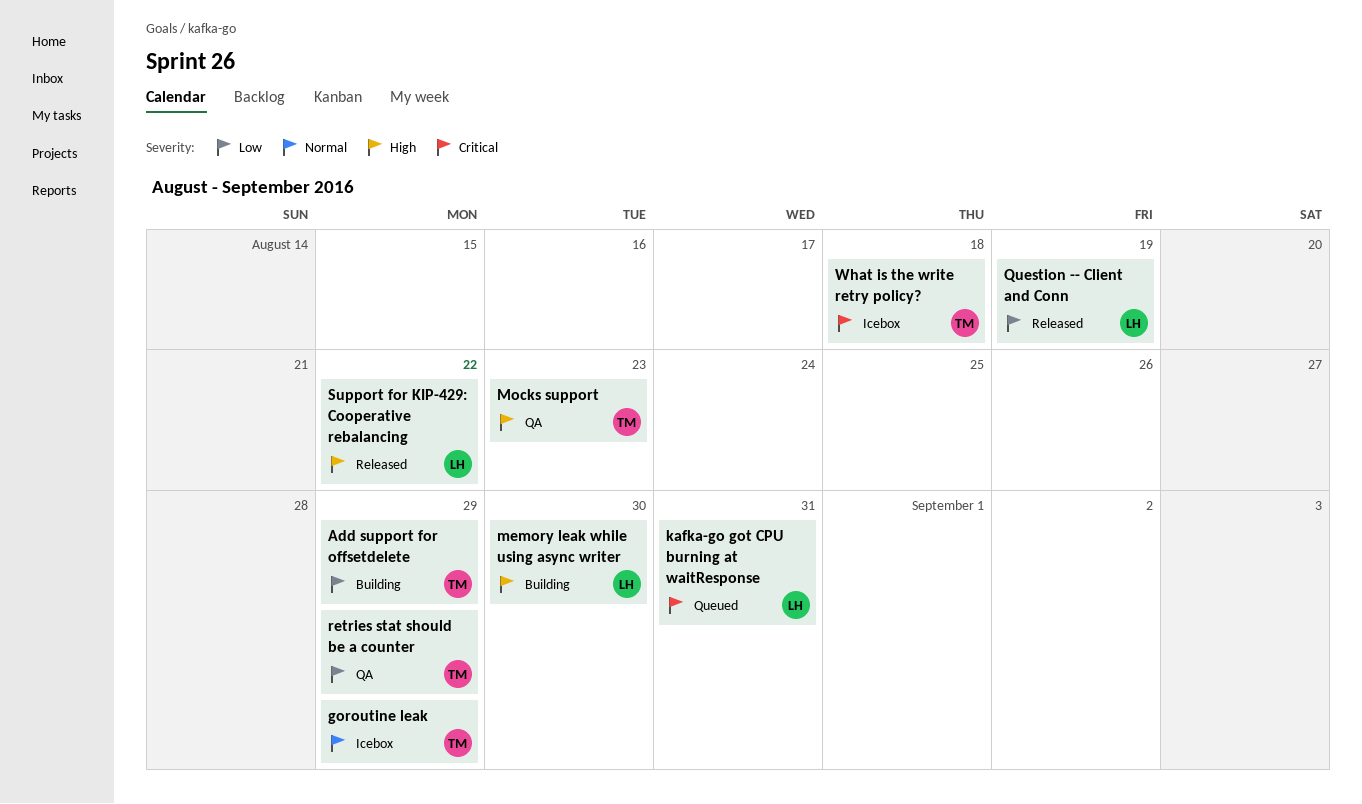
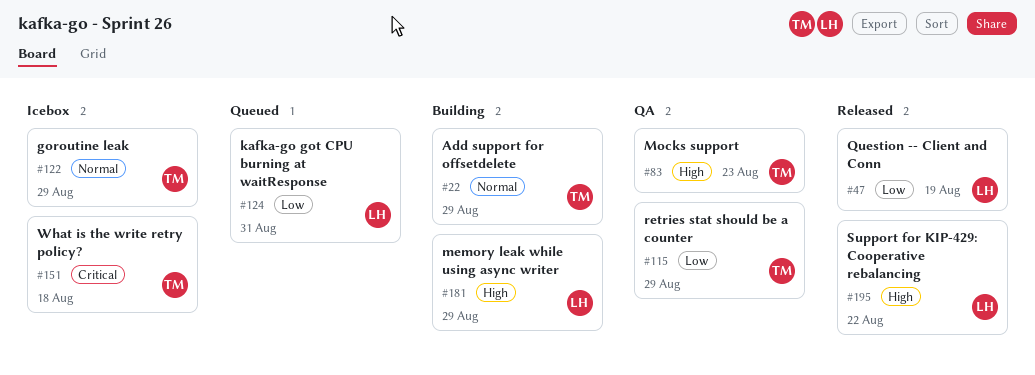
Add support for offsetdelete, priority: Low -> Normal
kafka-go got CPU burning at waitResponse, priority: Critical -> Low
memory leak while using async writer, due: Aug 30 -> Aug 29

